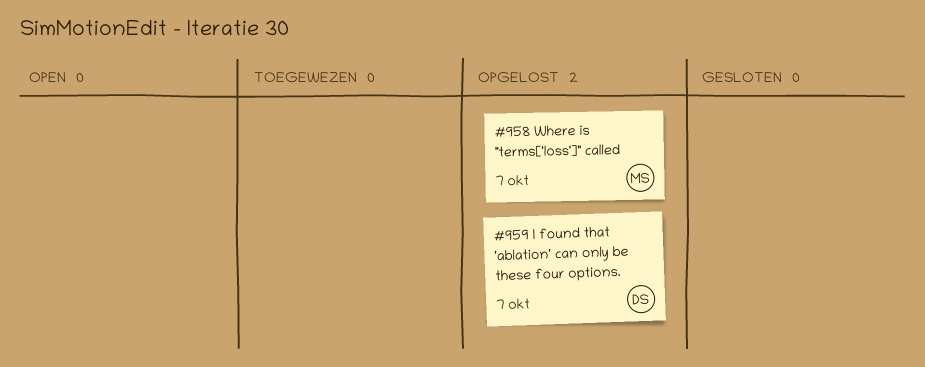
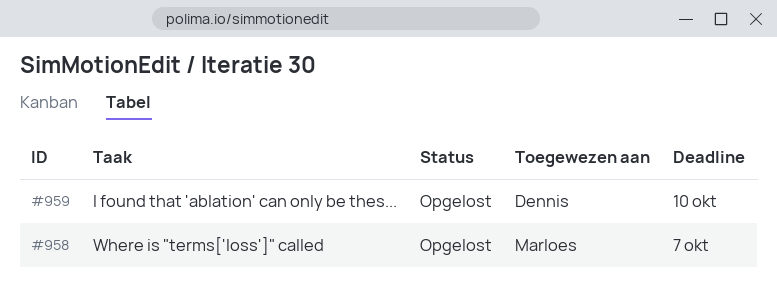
#959, due: Oct 7 -> Oct 10

